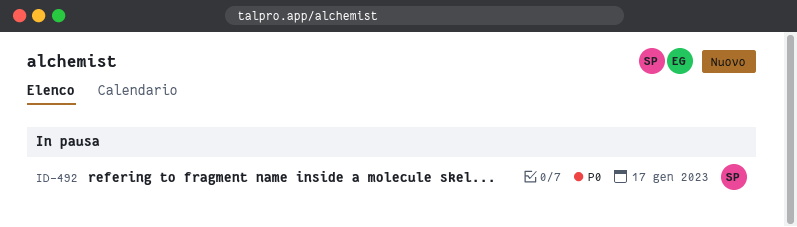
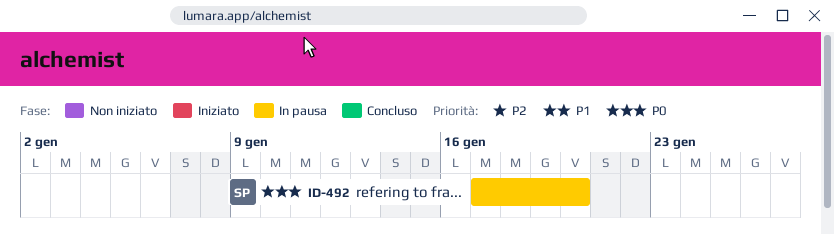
ID-492, due: Jan 17 -> Jan 20

